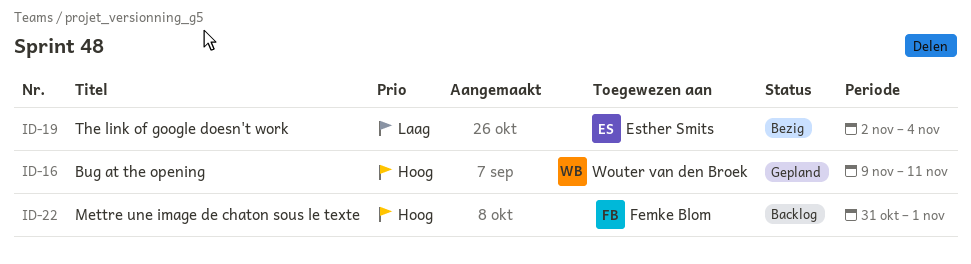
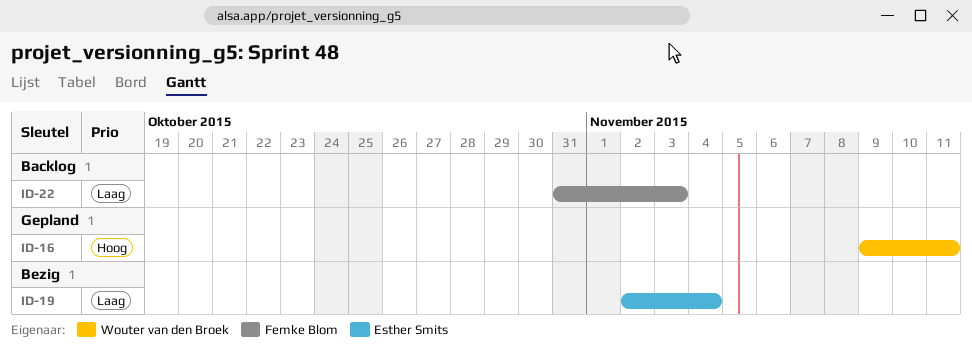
ID-22, priority: Hoog -> Laag
ID-22, due: Nov 1 -> Nov 3

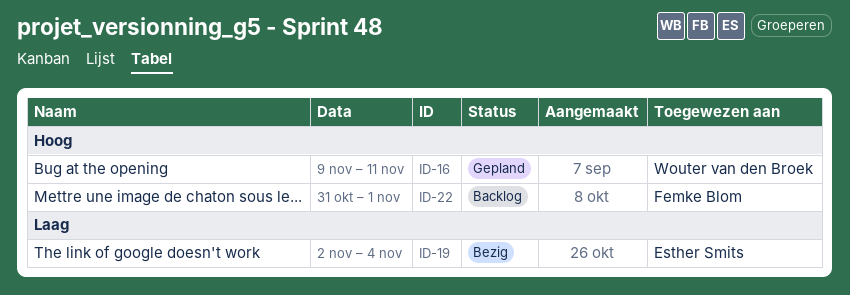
ID-22, priority: Laag -> Hoog
ID-22, due: Nov 3 -> Nov 1

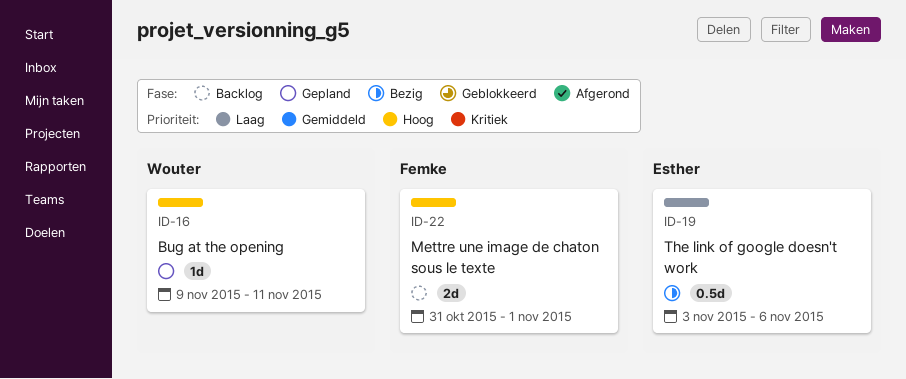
ID-19, start: Nov 2 -> Nov 3
ID-19, due: Nov 4 -> Nov 6

